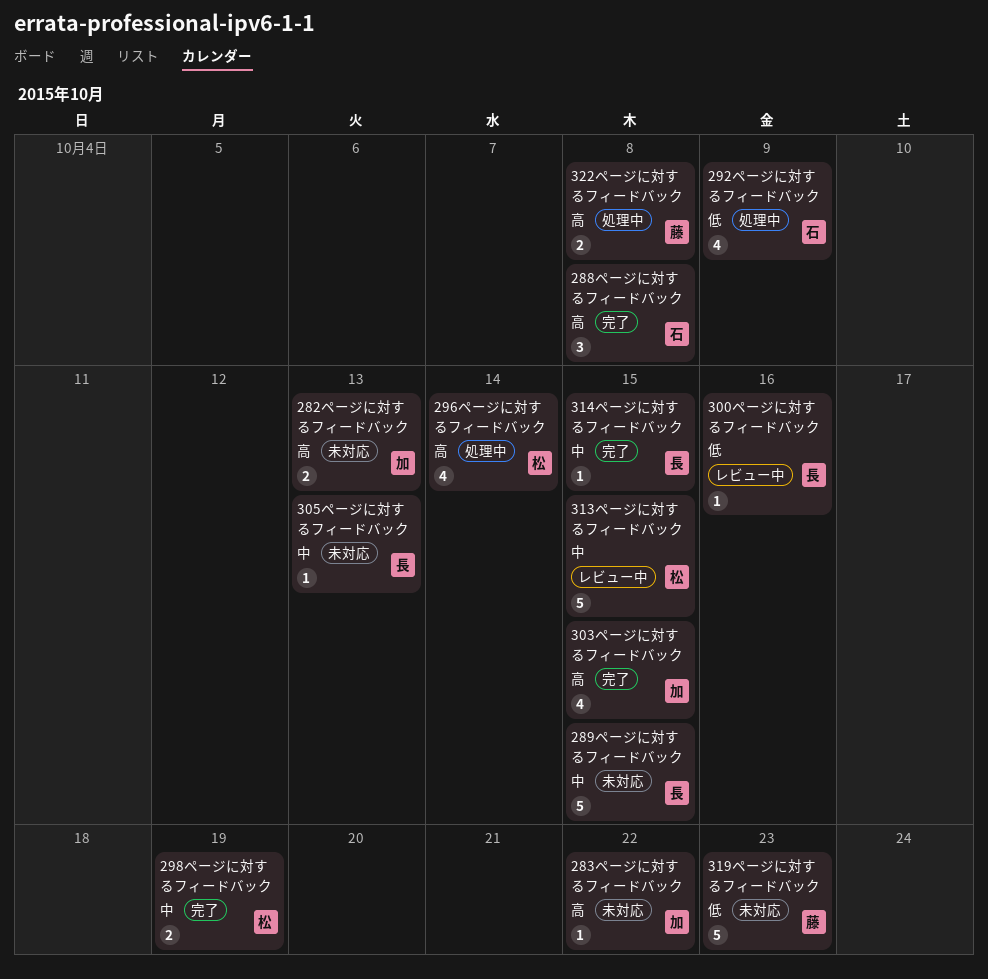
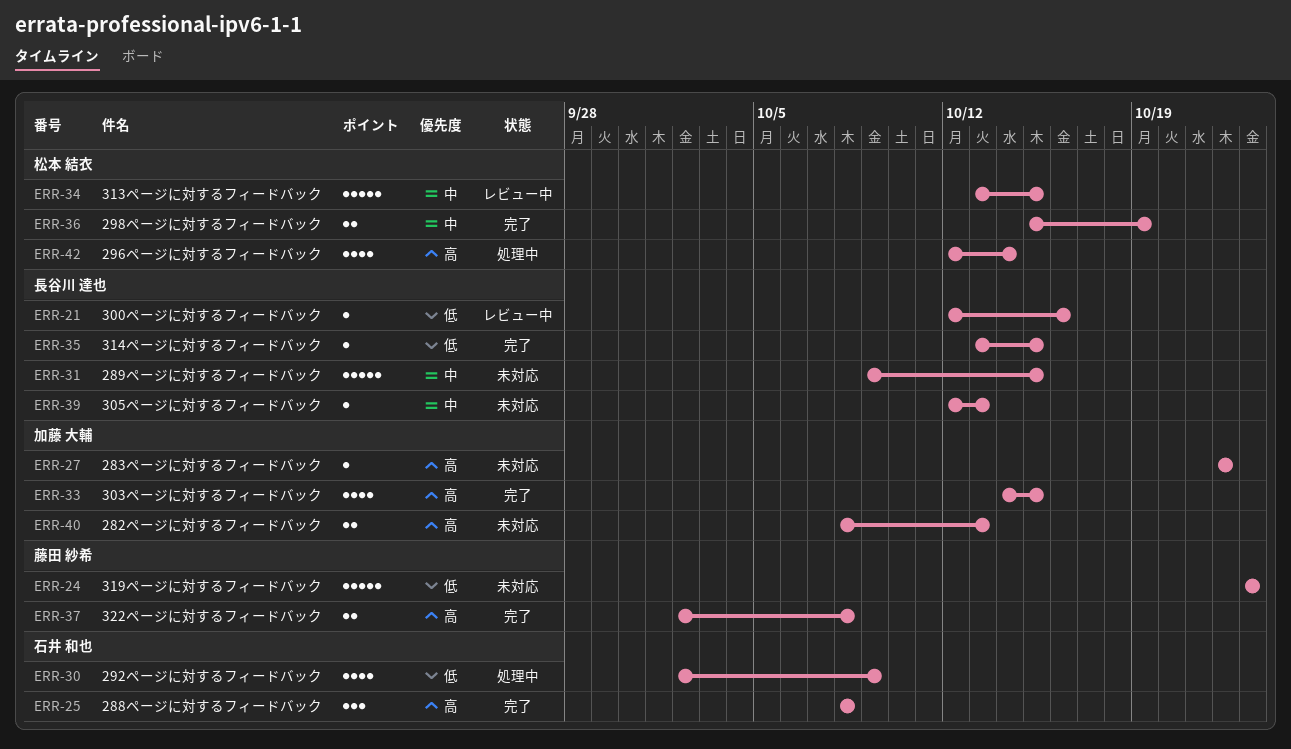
314ページに対するフィードバック, priority: 中 -> 低
322ページに対するフィードバック, status: 処理中 -> 完了

